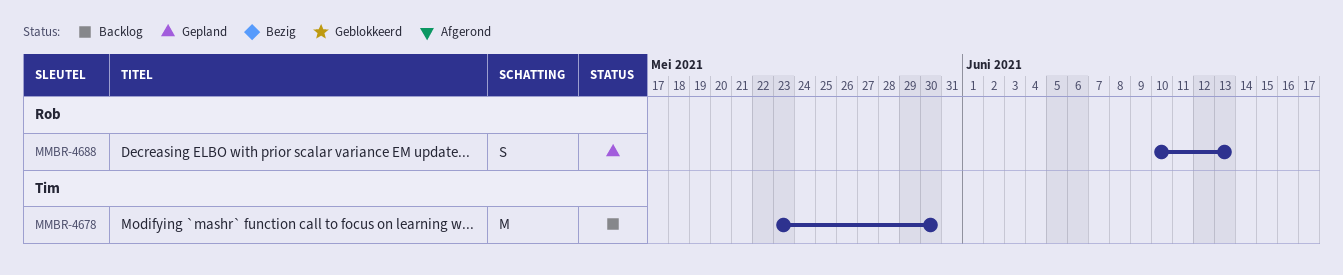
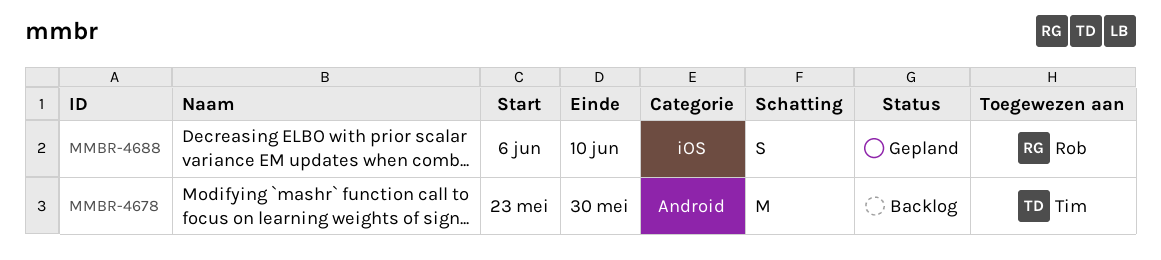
MMBR-4688, start: Jun 10 -> Jun 6
MMBR-4688, due: Jun 13 -> Jun 10

